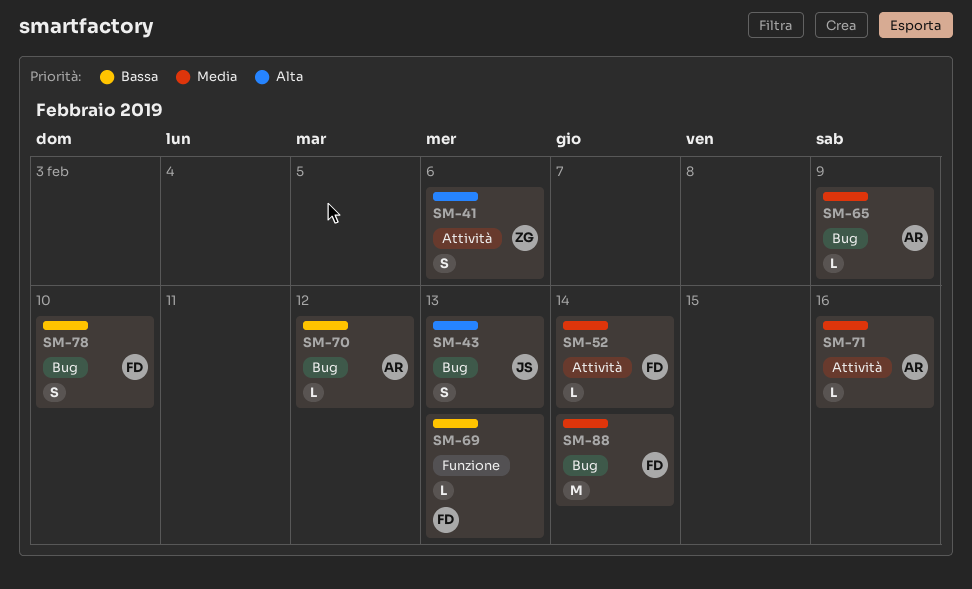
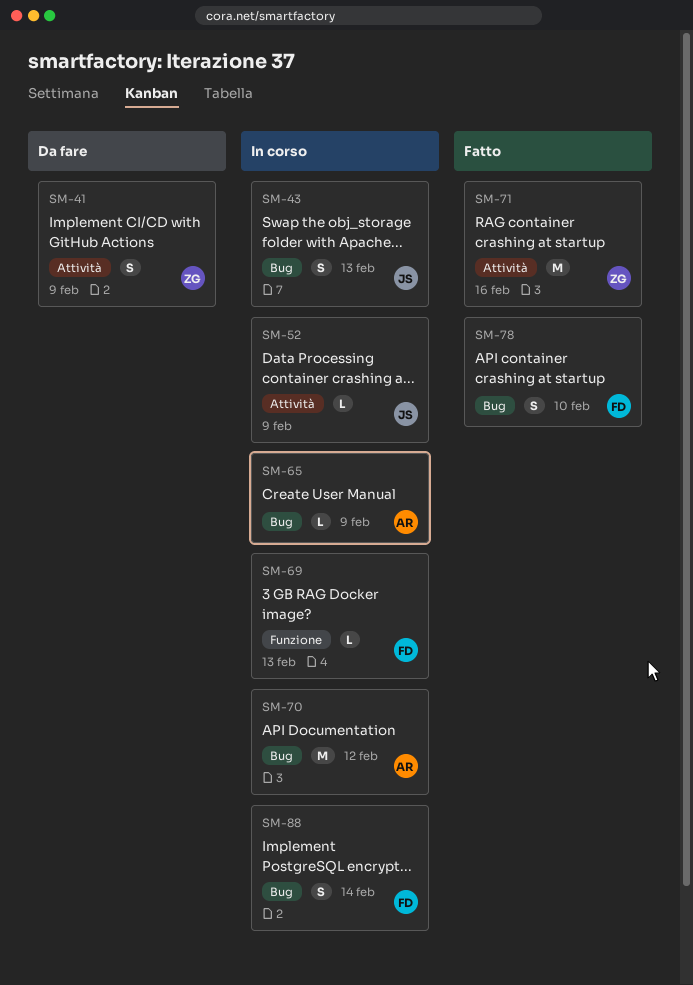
SM-41, due: Feb 6 -> Feb 9
SM-52, owner: FD -> JS
SM-52, due: Feb 14 -> Feb 9
SM-70, estimate: L -> M
SM-71, owner: AR -> ZG
SM-71, estimate: L -> M
SM-88, estimate: M -> S

